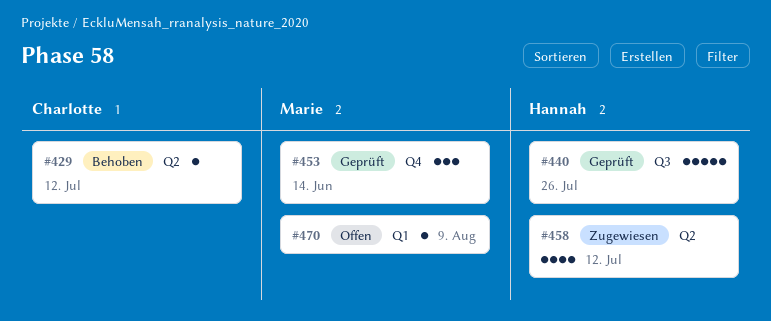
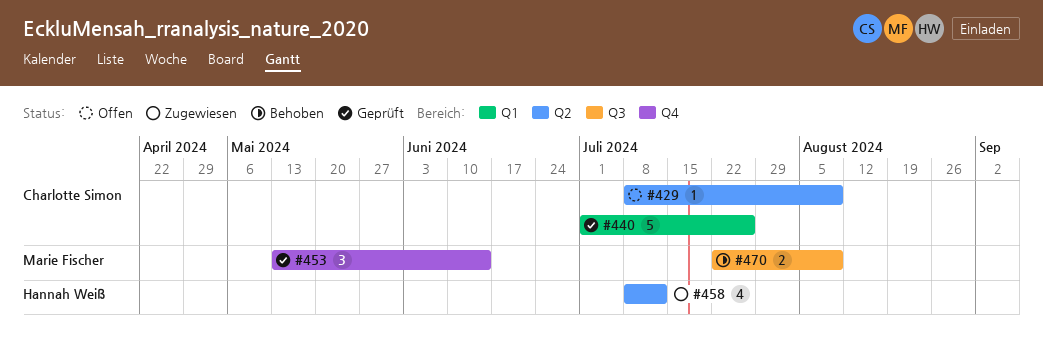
#429, status: Behoben -> Offen
#429, due: Jul 12 -> Aug 9
#440, owner: Hannah Weiß -> Charlotte Simon
#440, label: Q3 -> Q1
#470, status: Offen -> Behoben
#470, label: Q1 -> Q3
#470, estimate: 1 -> 2

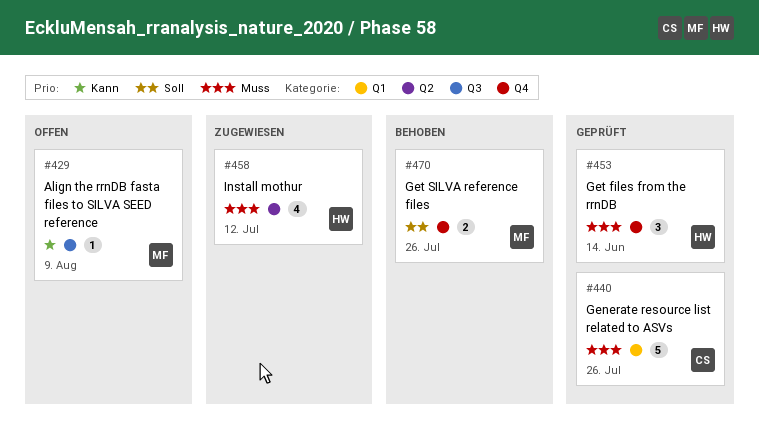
#429, owner: Charlotte Simon -> Marie Fischer
#429, label: Q2 -> Q3
#453, owner: Marie Fischer -> Hannah Weiß
#470, label: Q3 -> Q4
#470, due: Aug 9 -> Jul 26

